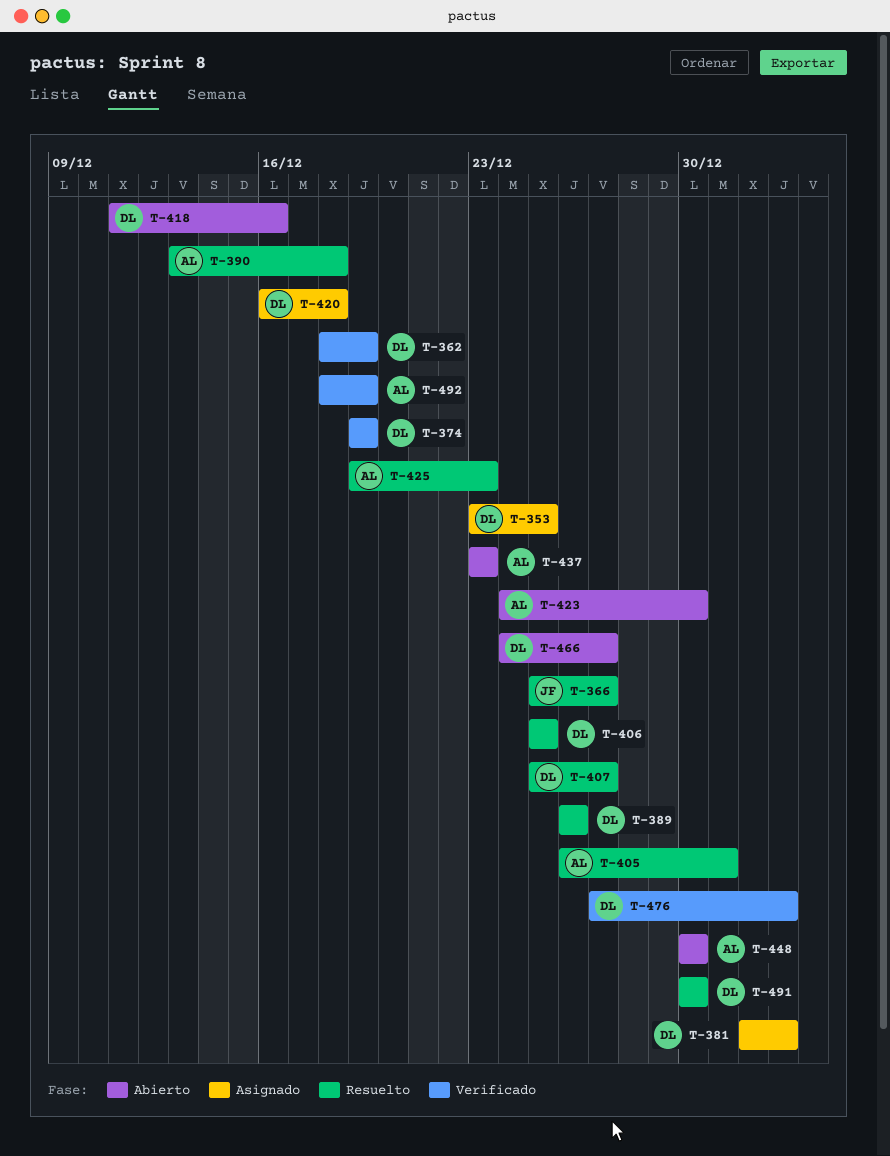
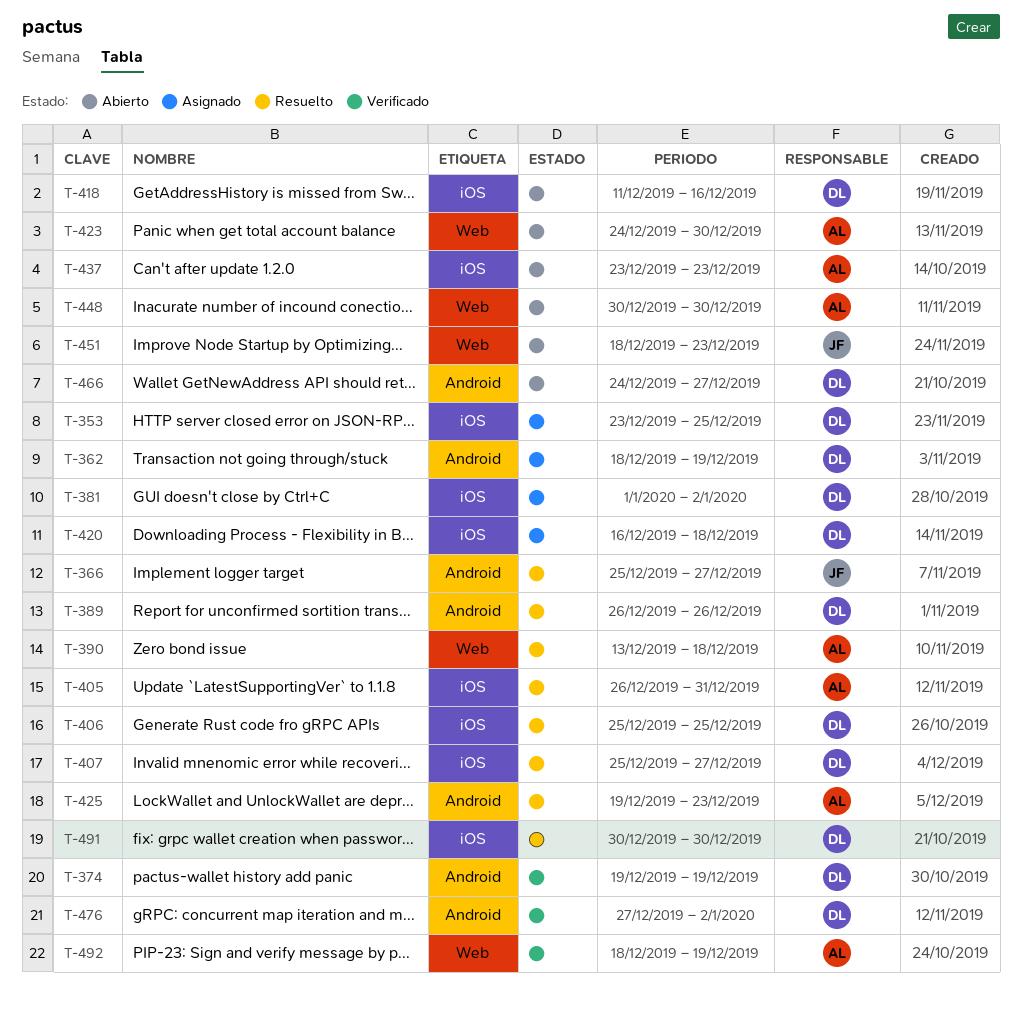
T-362, status: Verificado -> Asignado
T-451: none -> present

